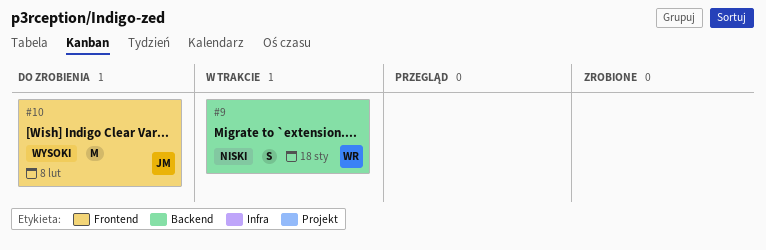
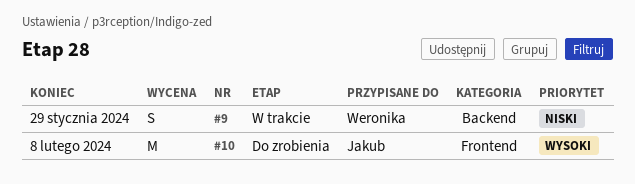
#9, due: Jan 18 -> Jan 29

